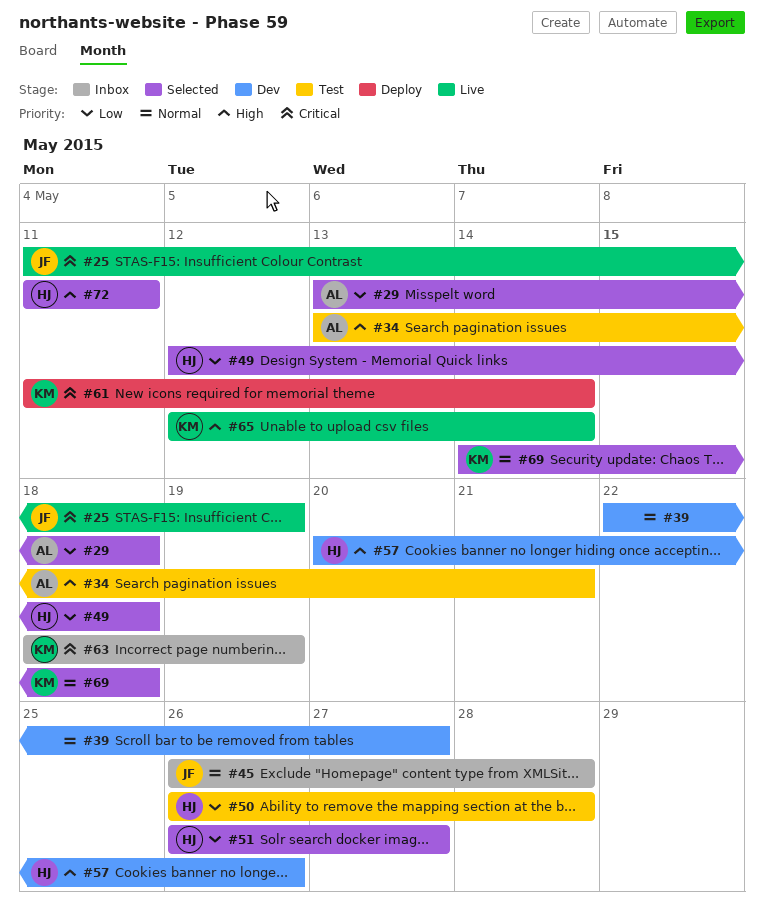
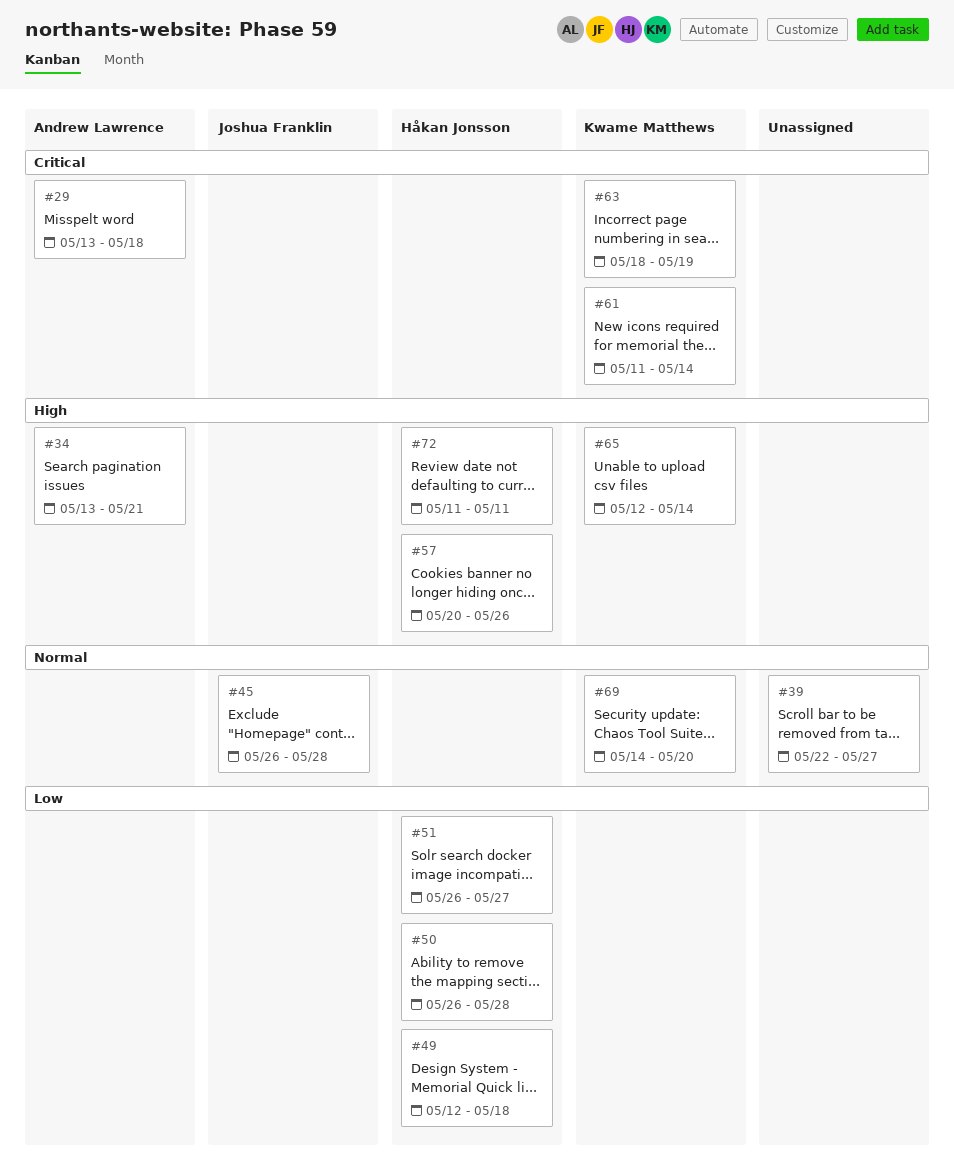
#25: present -> none
#29, priority: Low -> Critical
#69, due: May 18 -> May 20

